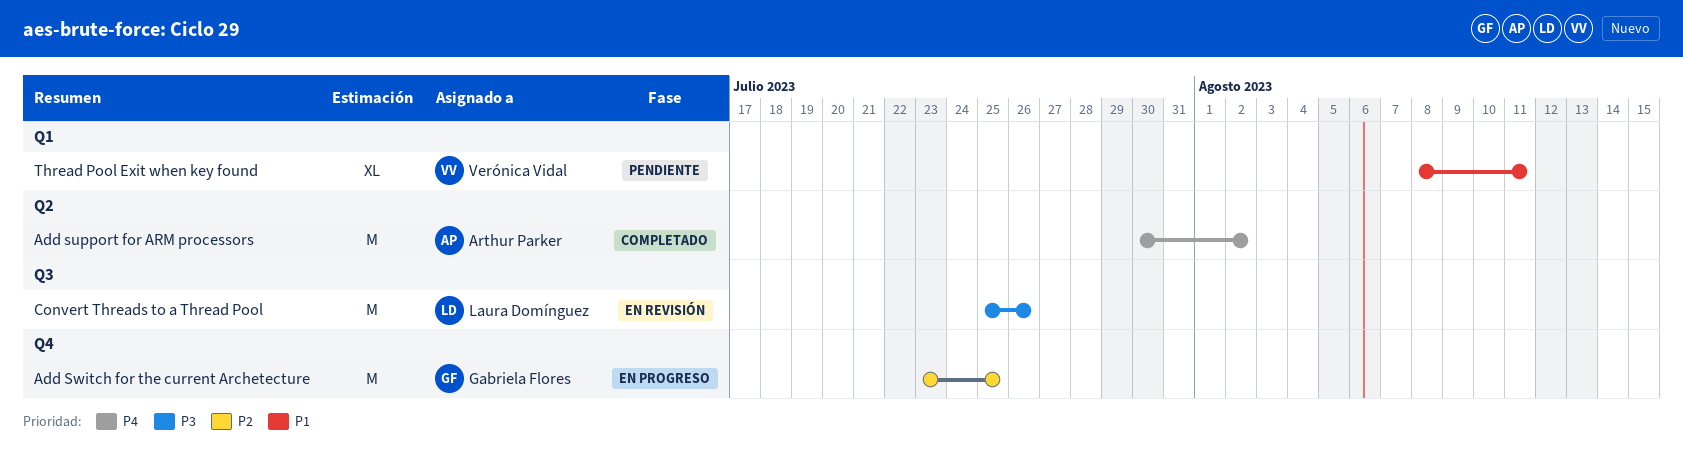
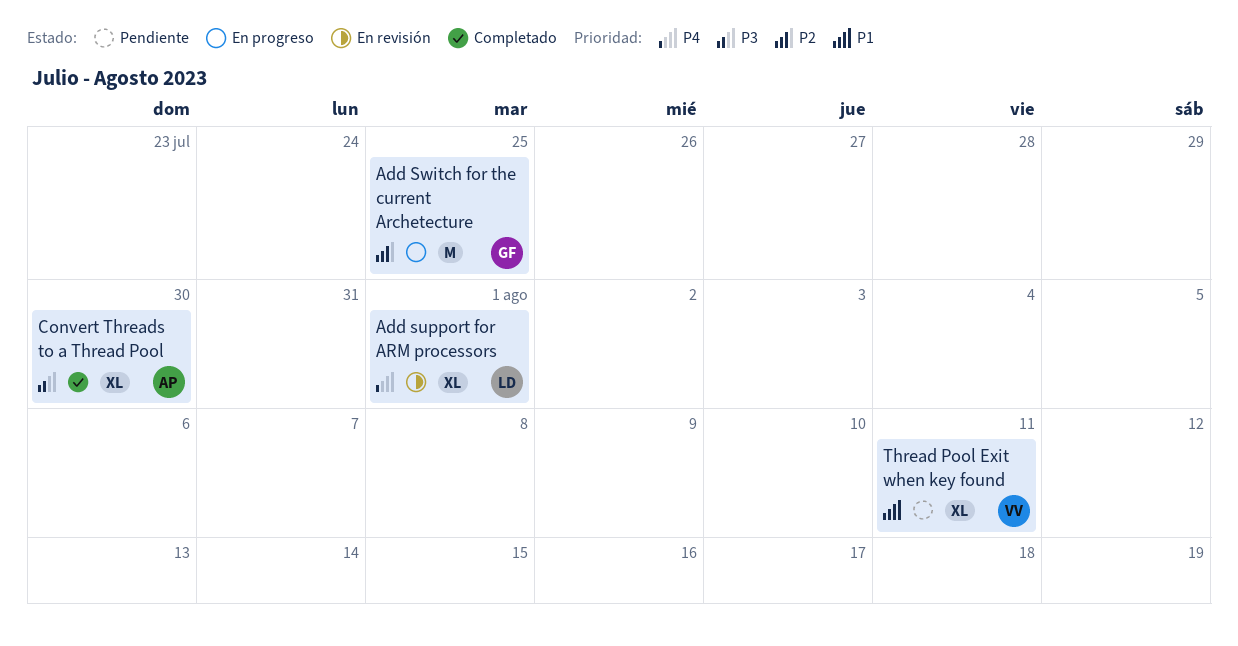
Add support for ARM processors, status: Completado -> En revisión
Add support for ARM processors, owner: Arthur Parker -> Laura Domínguez
Add support for ARM processors, estimate: M -> XL
Add support for ARM processors, due: Aug 2 -> Aug 1
Convert Threads to a Thread Pool, status: En revisión -> Completado
Convert Threads to a Thread Pool, owner: Laura Domínguez -> Arthur Parker
Convert Threads to a Thread Pool, estimate: M -> XL
Convert Threads to a Thread Pool, due: Jul 26 -> Jul 30

